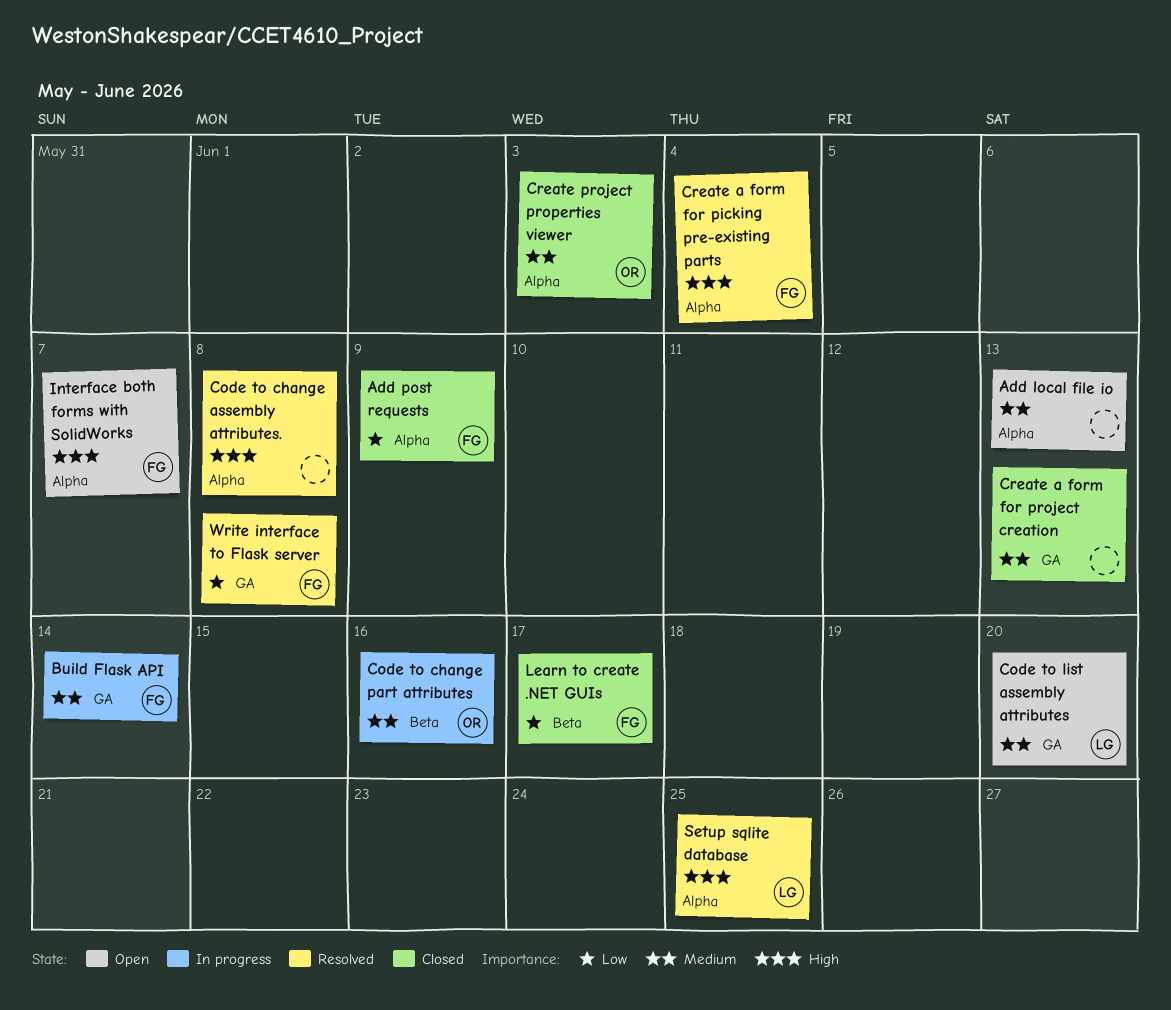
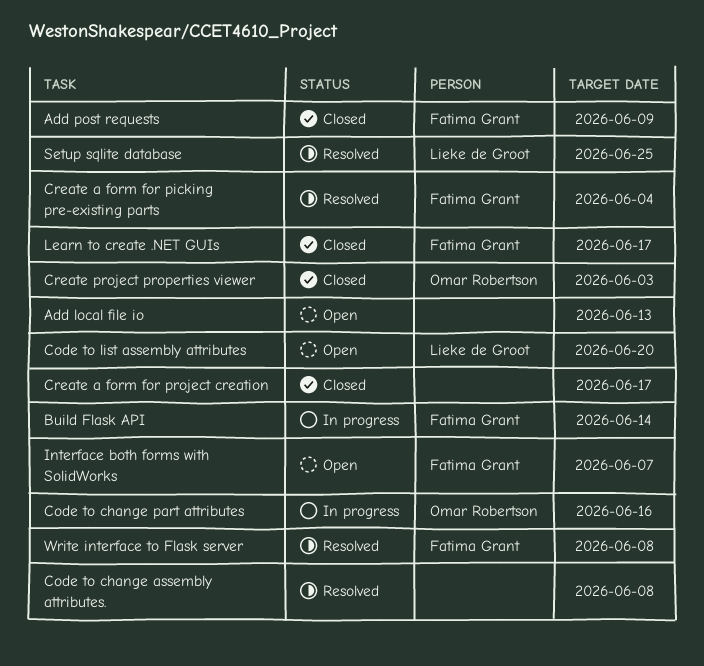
Create a form for project creation, due: Jun 13 -> Jun 17

